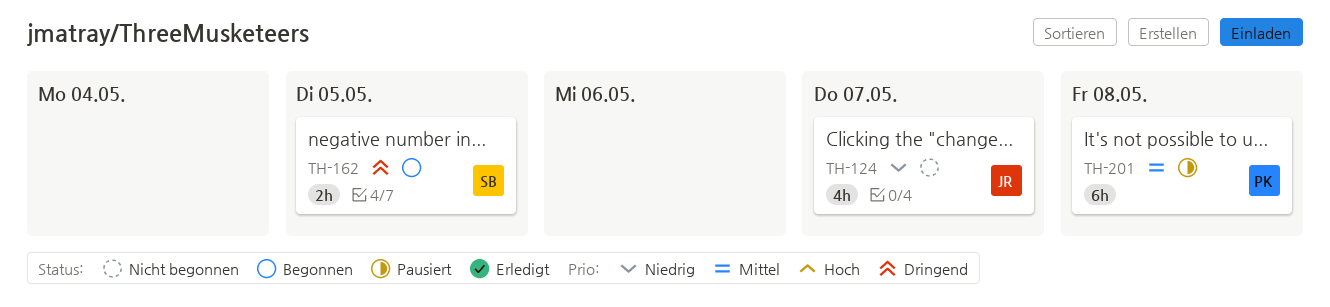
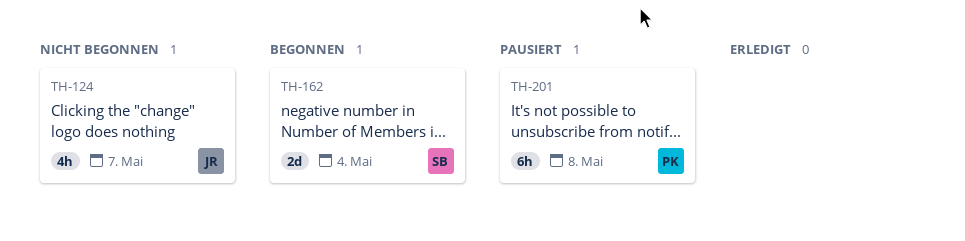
TH-162, estimate: 2h -> 2d
TH-162, due: May 5 -> May 4

